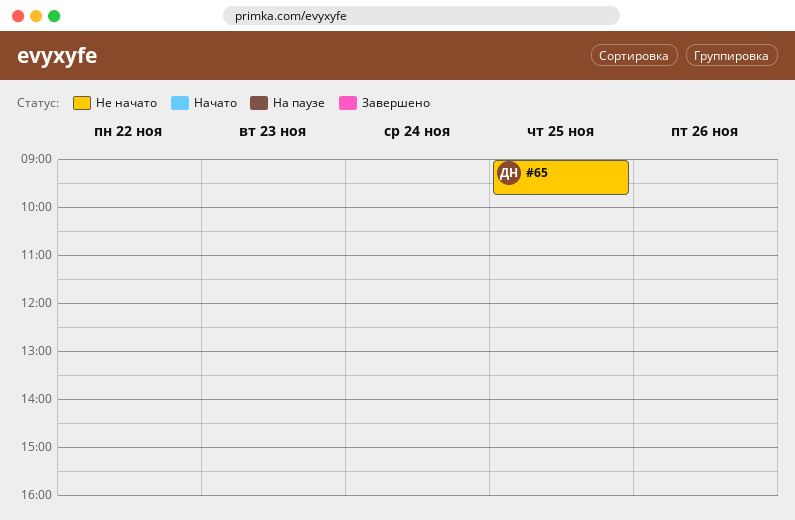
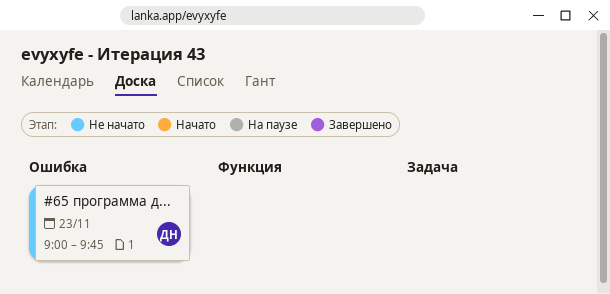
#65, day: Nov 25 -> Nov 23

